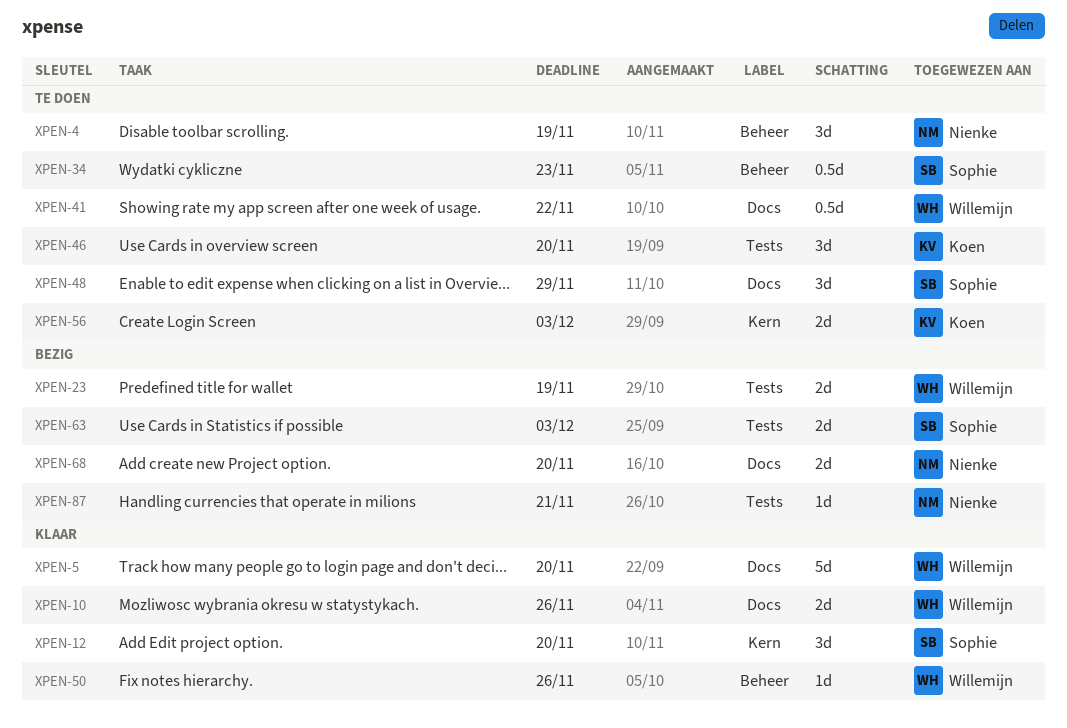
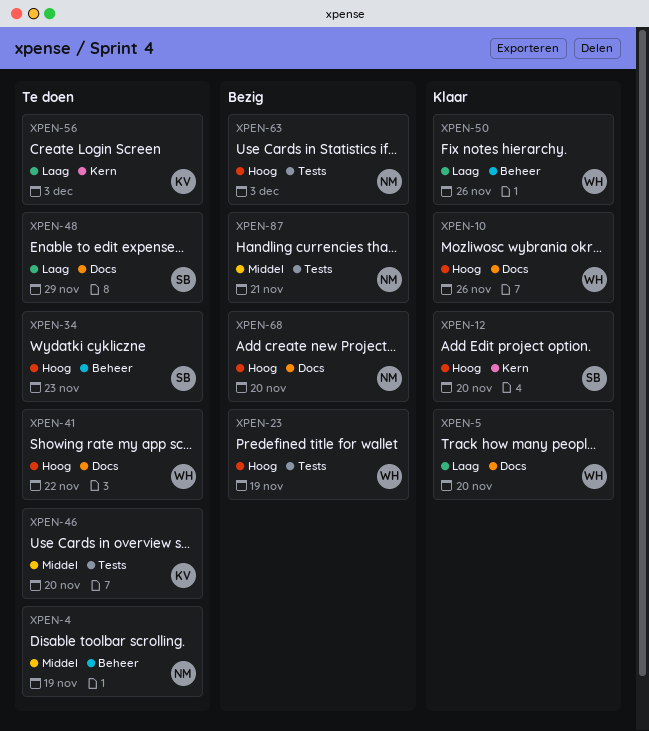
XPEN-63, owner: Sophie -> Nienke

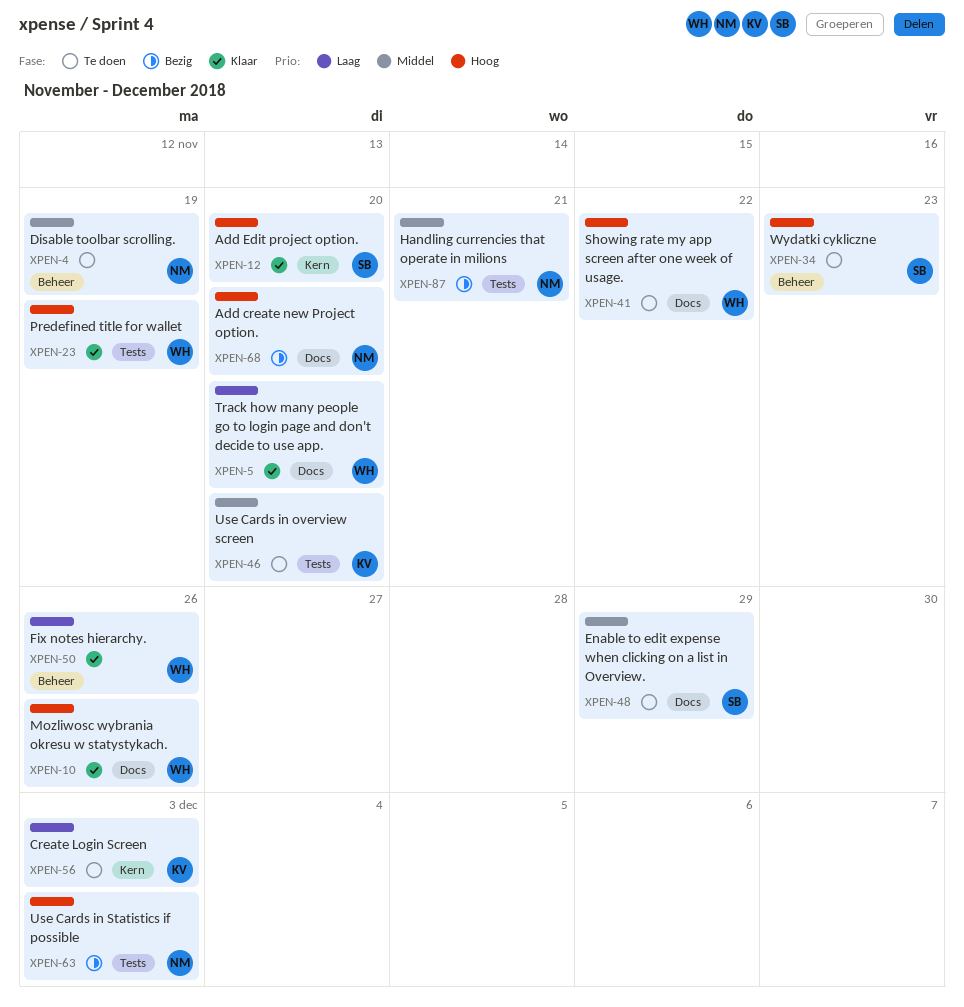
XPEN-23, status: Bezig -> Klaar
XPEN-48, priority: Laag -> Middel

